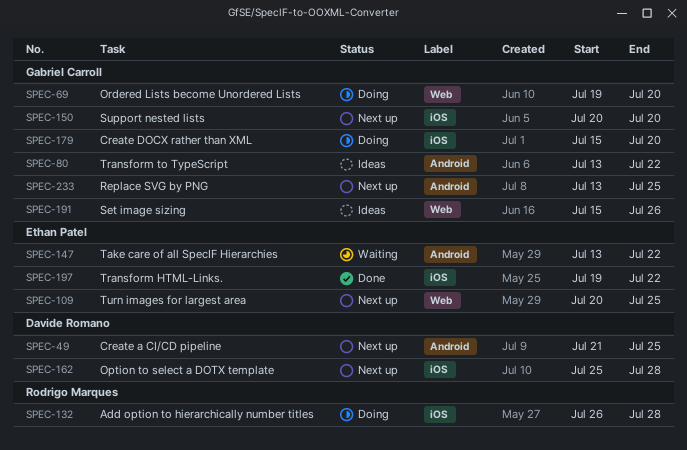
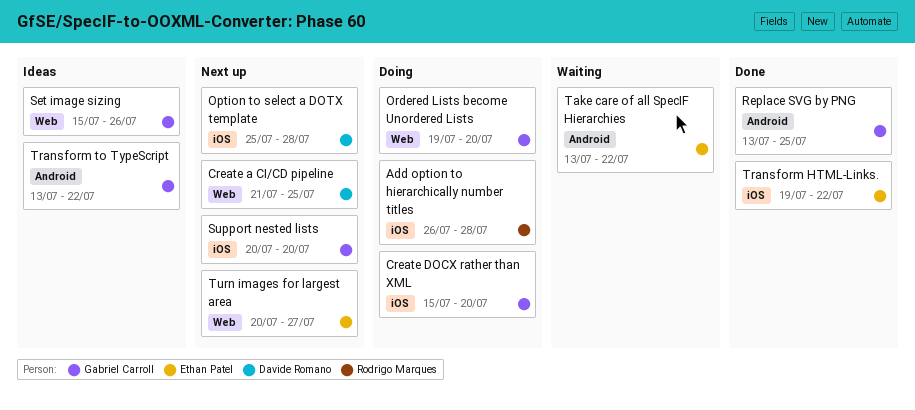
Create a CI/CD pipeline, label: Android -> Web
Replace SVG by PNG, status: Next up -> Done
Turn images for largest area, due: Jul 25 -> Jul 27

